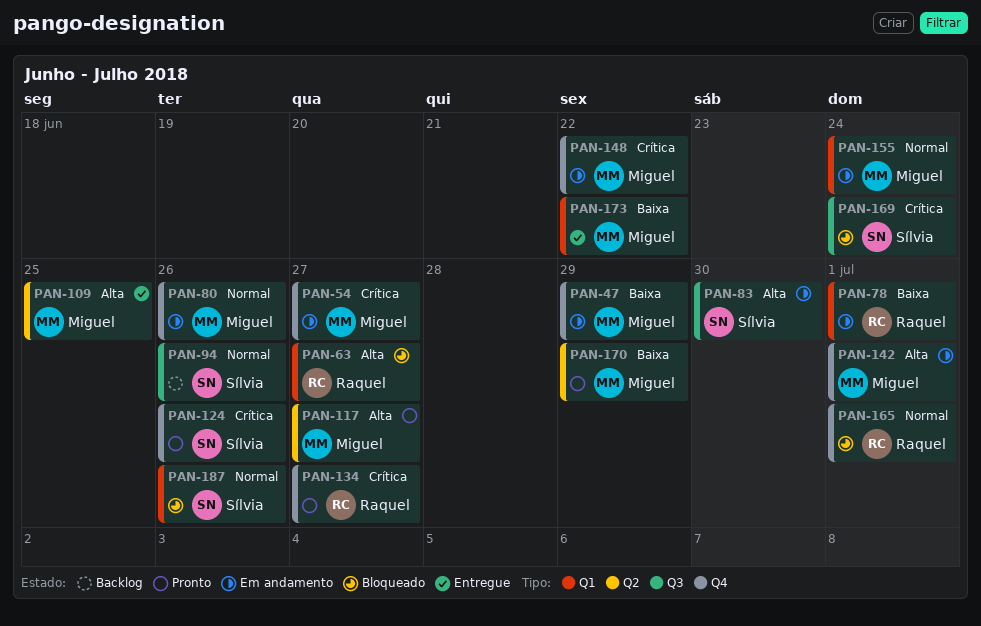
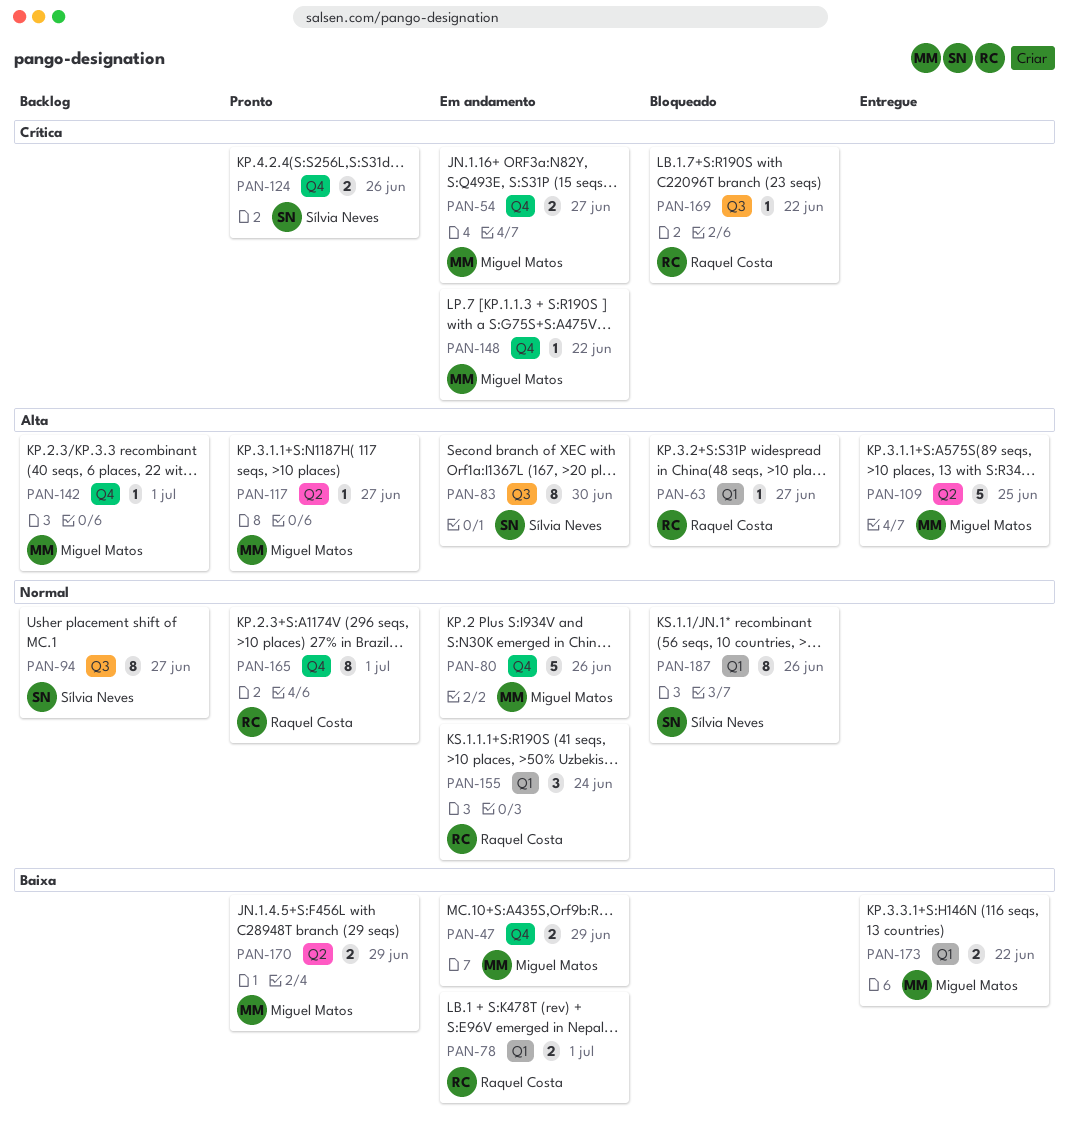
PAN-94, due: Jun 26 -> Jun 27
PAN-134: present -> none
PAN-142, status: Em andamento -> Backlog
PAN-155, owner: Miguel Matos -> Raquel Costa
PAN-165, status: Bloqueado -> Pronto
PAN-169, owner: Sílvia Neves -> Raquel Costa
PAN-169, due: Jun 24 -> Jun 22

